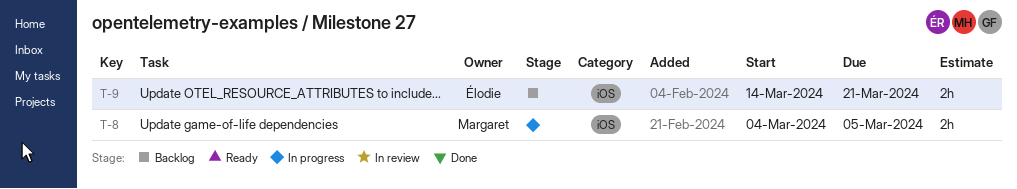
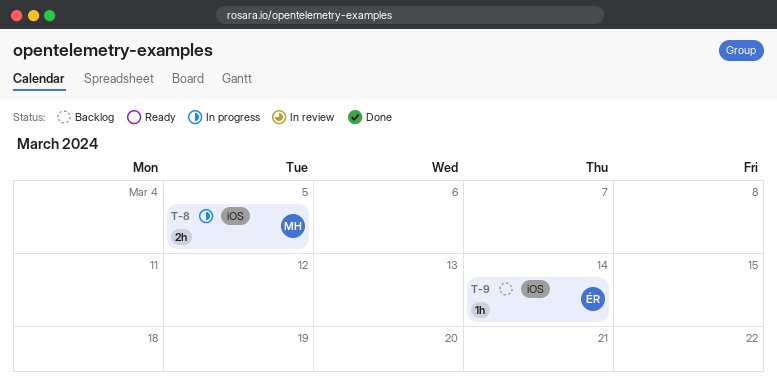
T-9, estimate: 2h -> 1h
T-9, due: Mar 21 -> Mar 14

